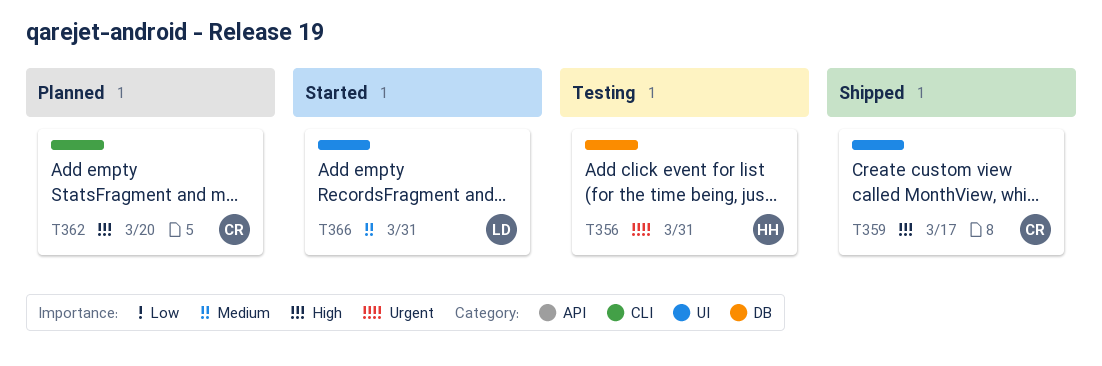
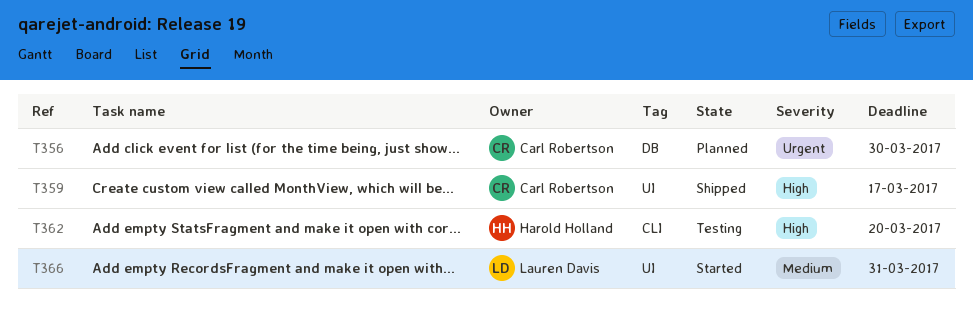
T356, status: Testing -> Planned
T356, owner: Harold Holland -> Carl Robertson
T356, due: Mar 31 -> Mar 30
T362, status: Planned -> Testing
T362, owner: Carl Robertson -> Harold Holland

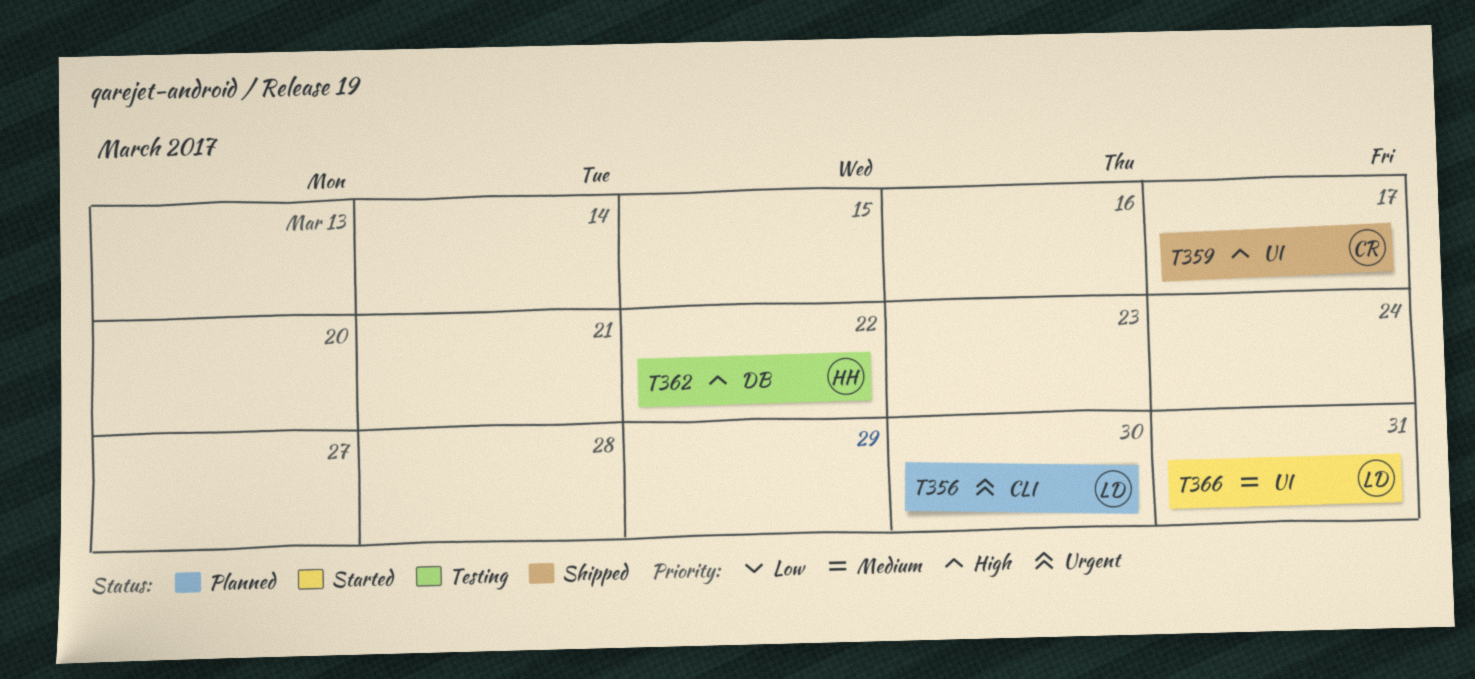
T356, owner: Carl Robertson -> Lauren Davis
T356, label: DB -> CLI
T362, label: CLI -> DB
T362, due: Mar 20 -> Mar 22

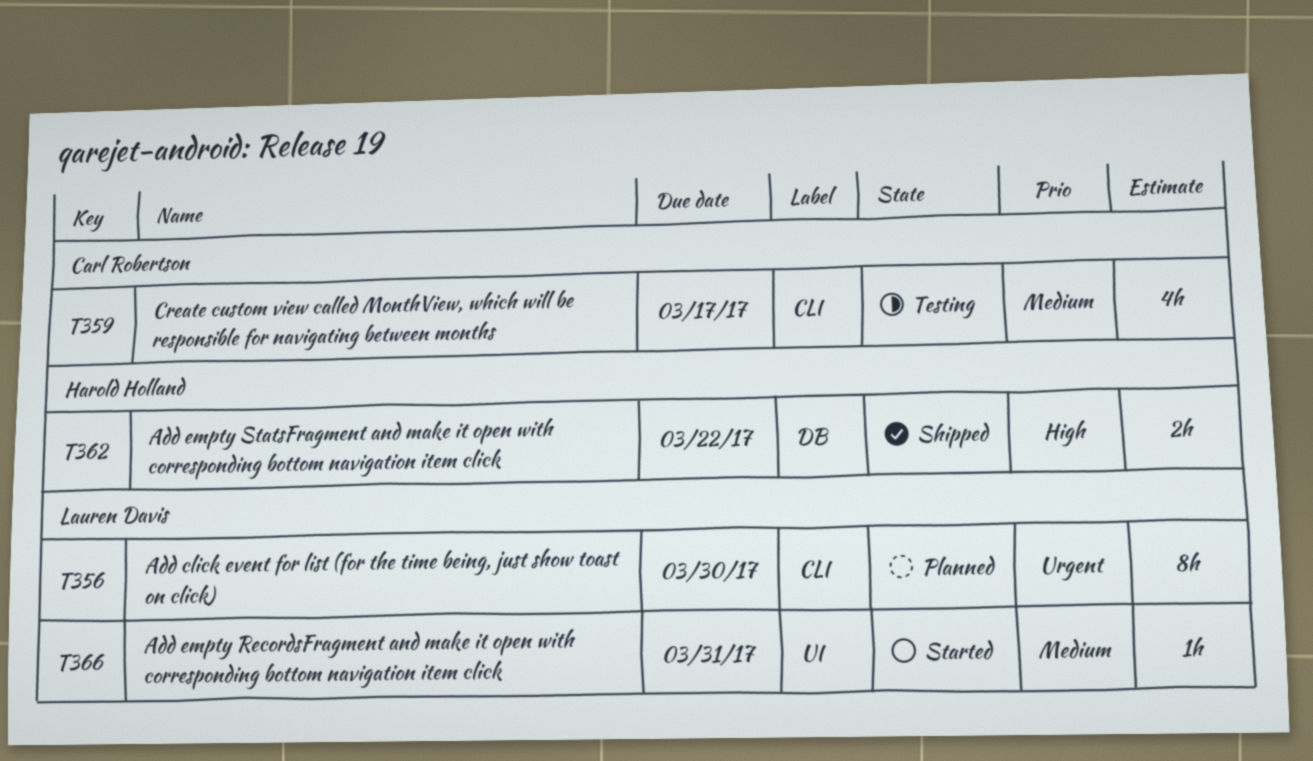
T359, status: Shipped -> Testing
T359, priority: High -> Medium
T359, label: UI -> CLI
T362, status: Testing -> Shipped

